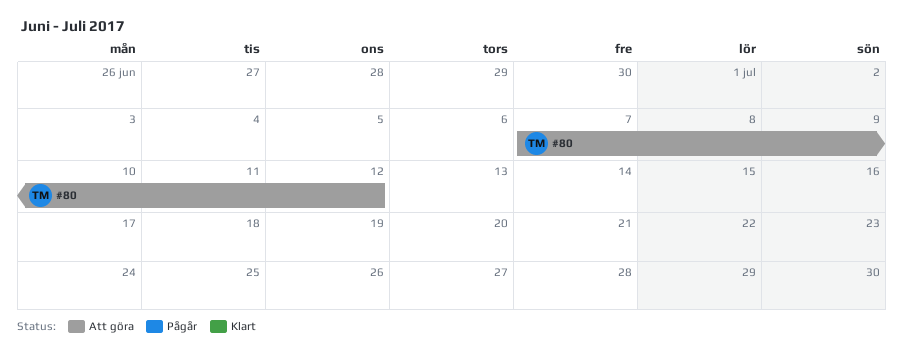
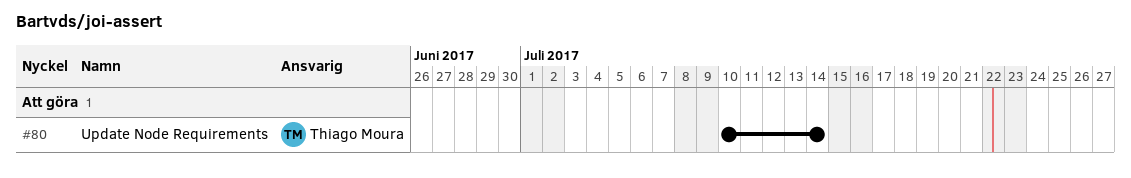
#80, start: Jul 7 -> Jul 10
#80, due: Jul 12 -> Jul 14

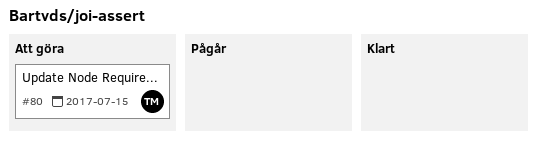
#80, due: Jul 14 -> Jul 15

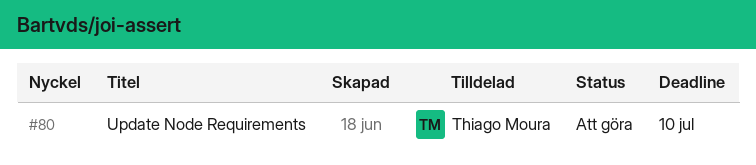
#80, due: Jul 15 -> Jul 10

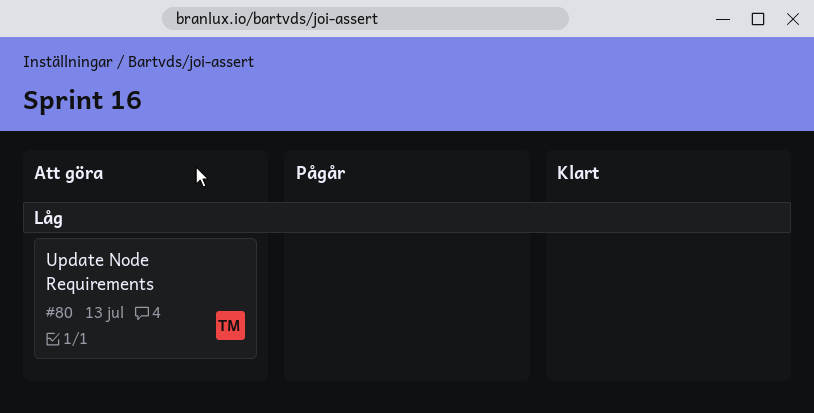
#80, due: Jul 10 -> Jul 13

